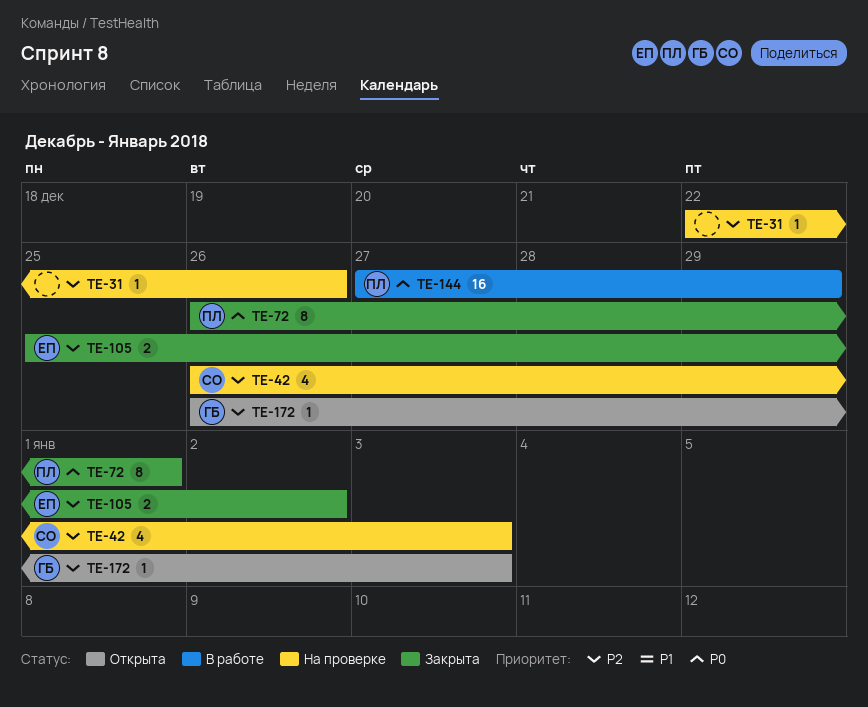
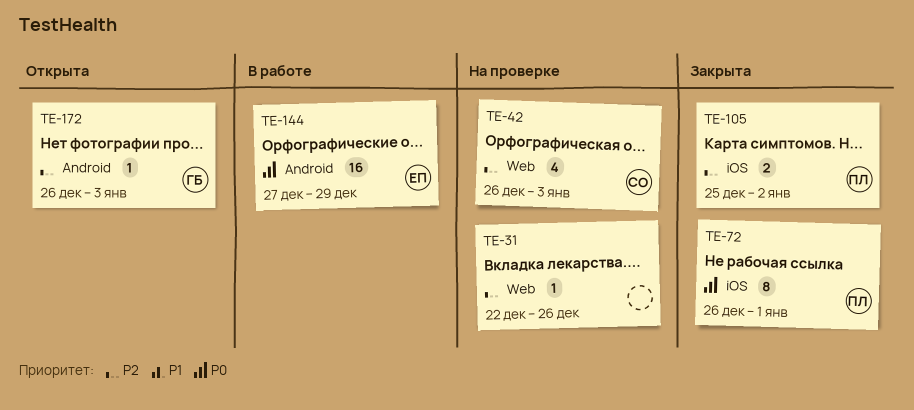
TE-105, owner: ЕП -> ПЛ
TE-144, owner: ПЛ -> ЕП

